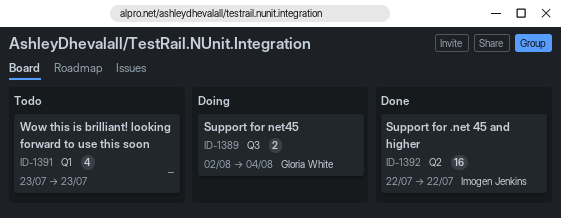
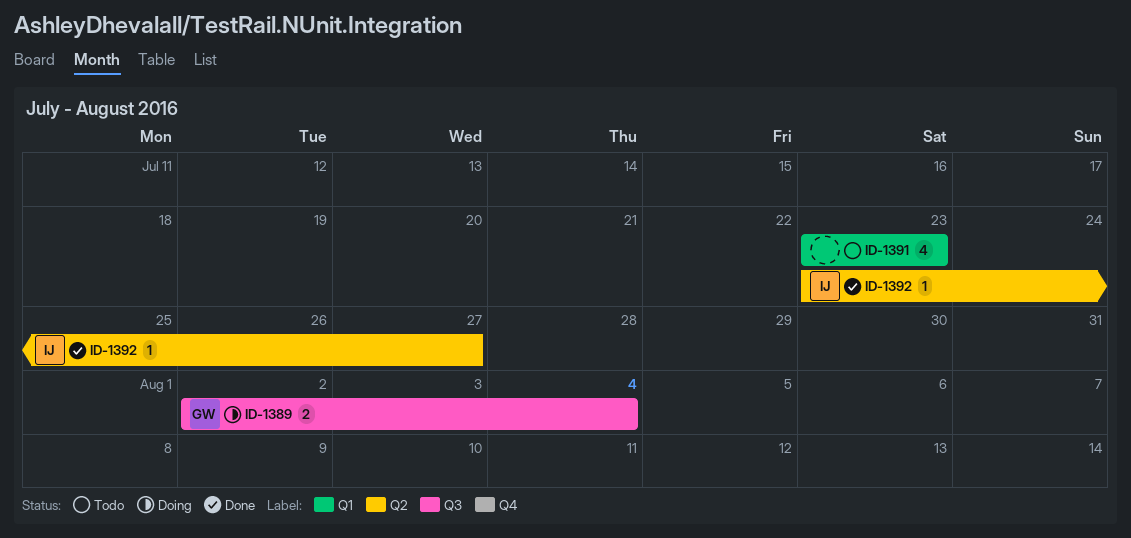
ID-1392, estimate: 16 -> 1
ID-1392, start: Jul 22 -> Jul 23
ID-1392, due: Jul 22 -> Jul 27

